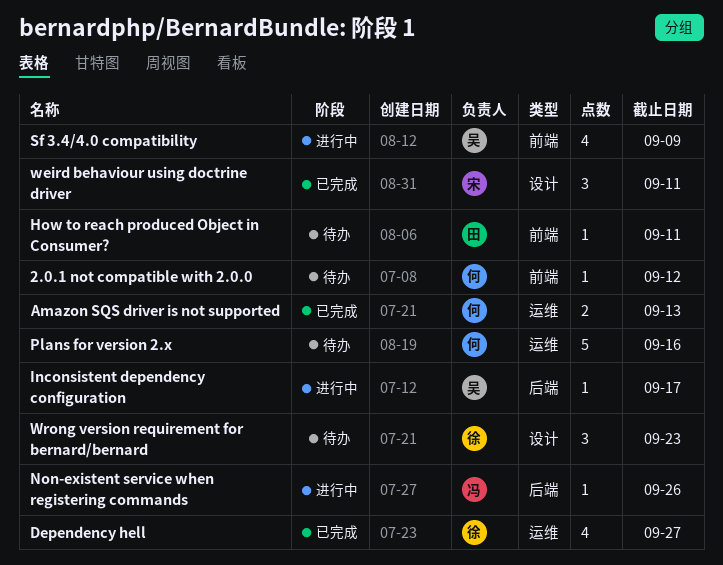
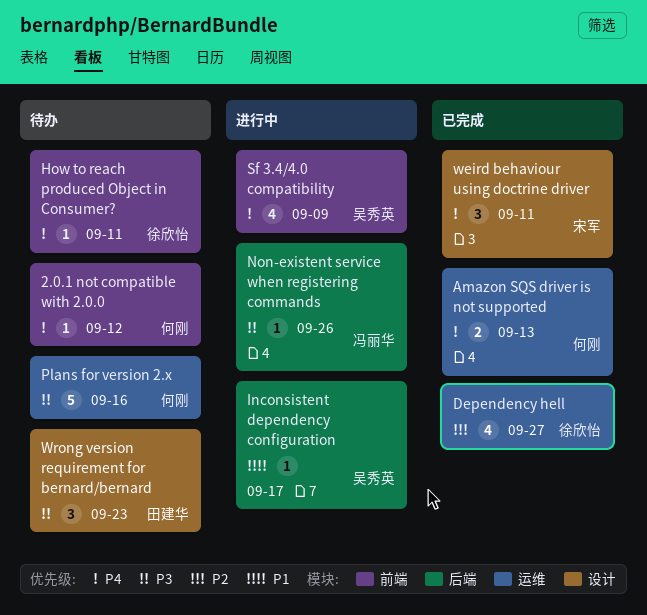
How to reach produced Object in Consumer?, owner: 田建华 -> 徐欣怡
Wrong version requirement for bernard/bernard, owner: 徐欣怡 -> 田建华

